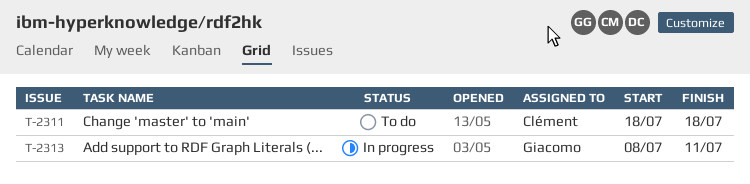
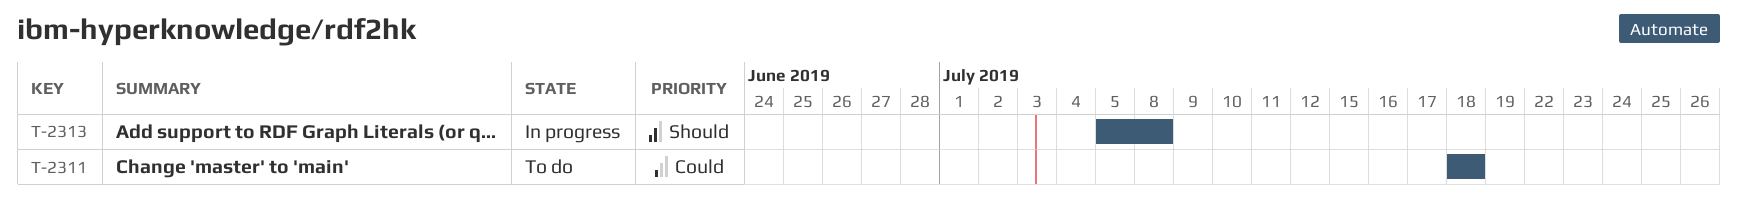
T-2313, start: Jul 8 -> Jul 5
T-2313, due: Jul 11 -> Jul 8

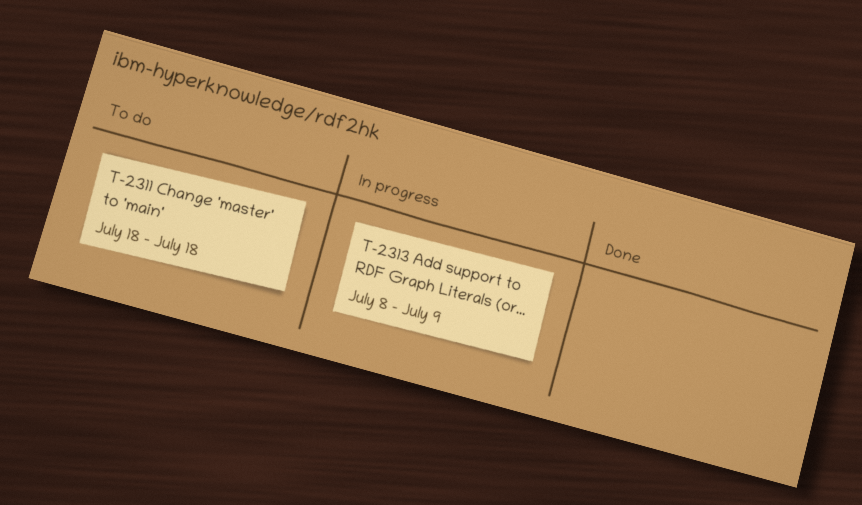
T-2313, start: Jul 5 -> Jul 8
T-2313, due: Jul 8 -> Jul 9

